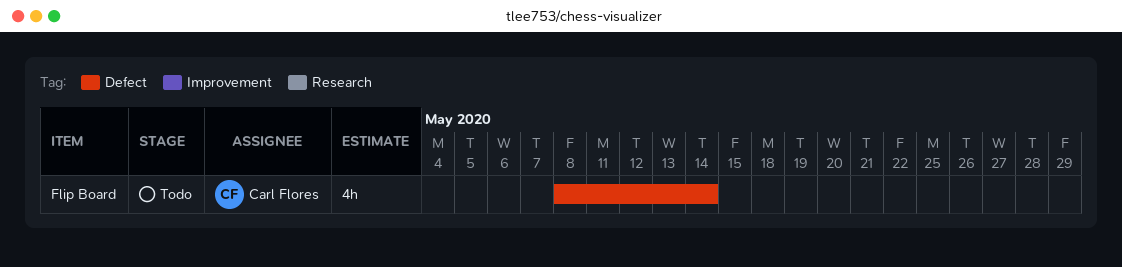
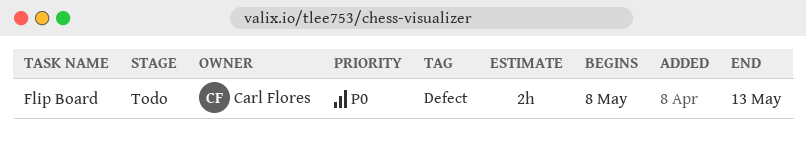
Flip Board, estimate: 4h -> 2h
Flip Board, due: May 14 -> May 13

